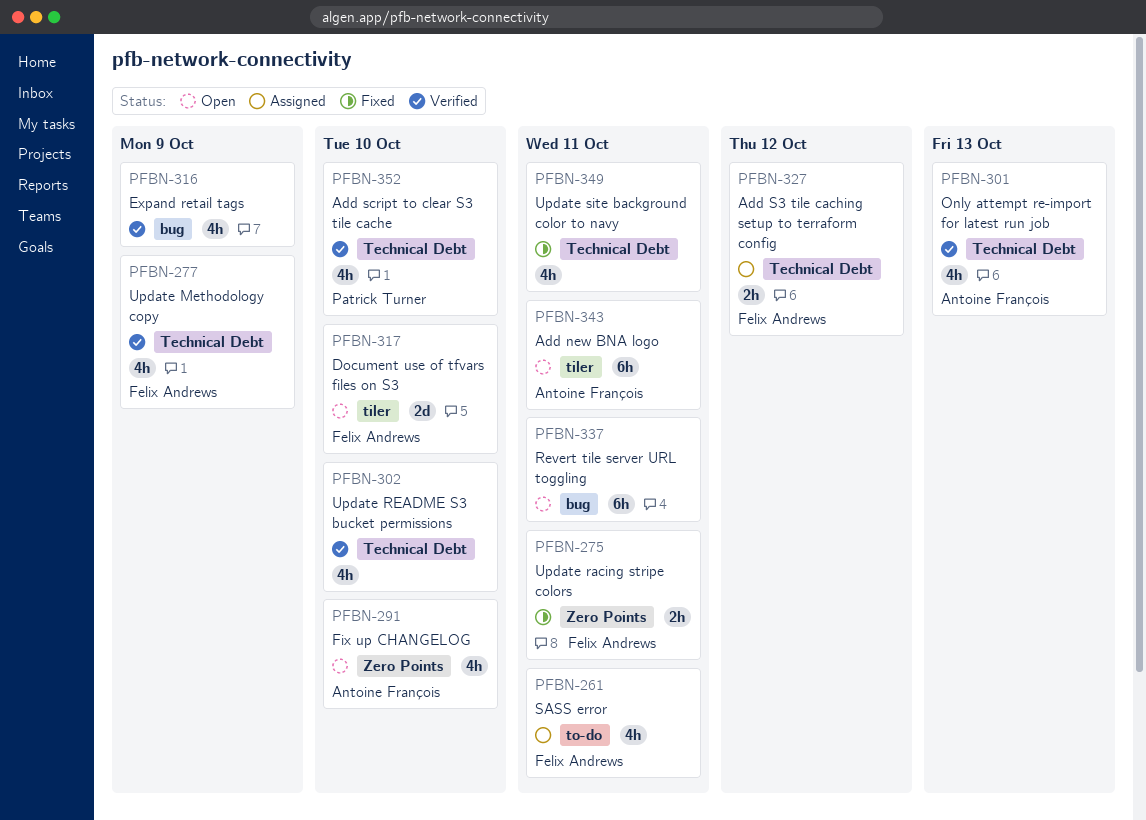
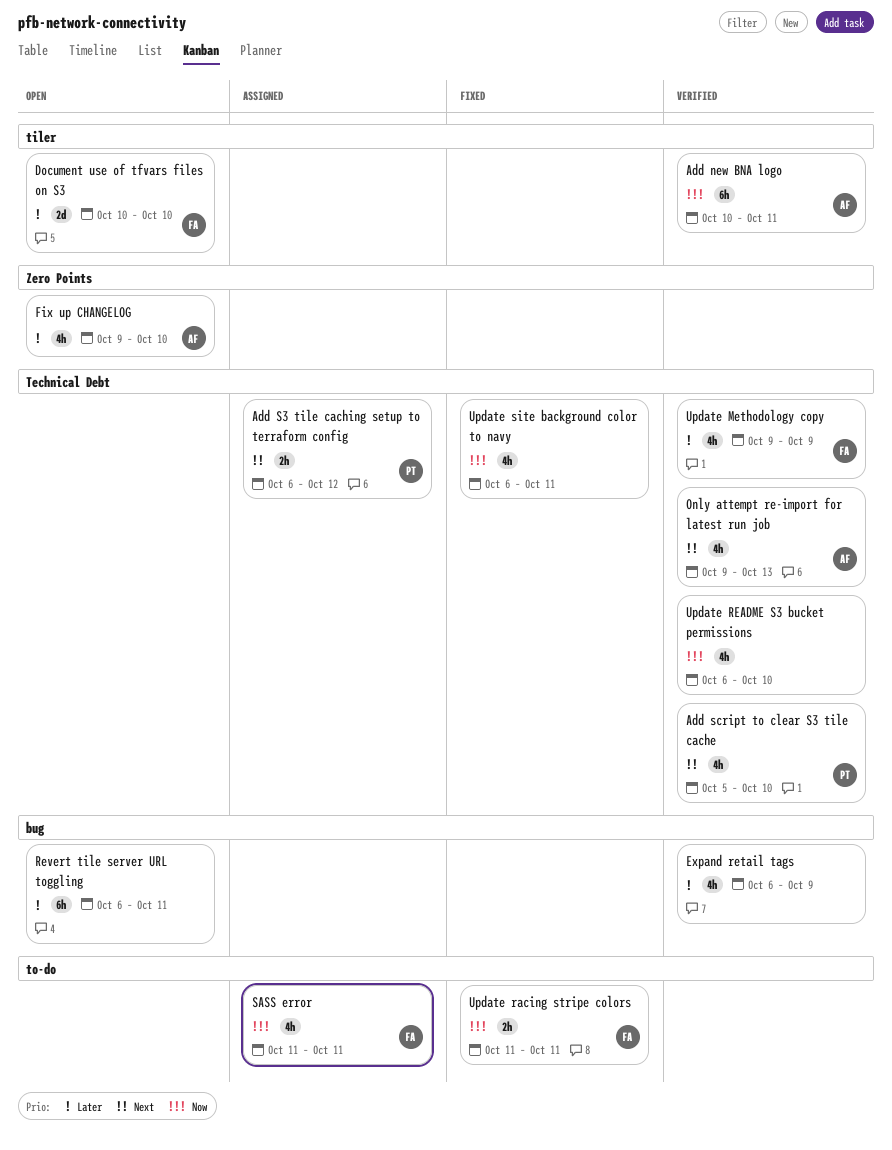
Add new BNA logo, status: Open -> Verified
Add S3 tile caching setup to terraform config, owner: Felix Andrews -> Patrick Turner
Update racing stripe colors, label: Zero Points -> to-do

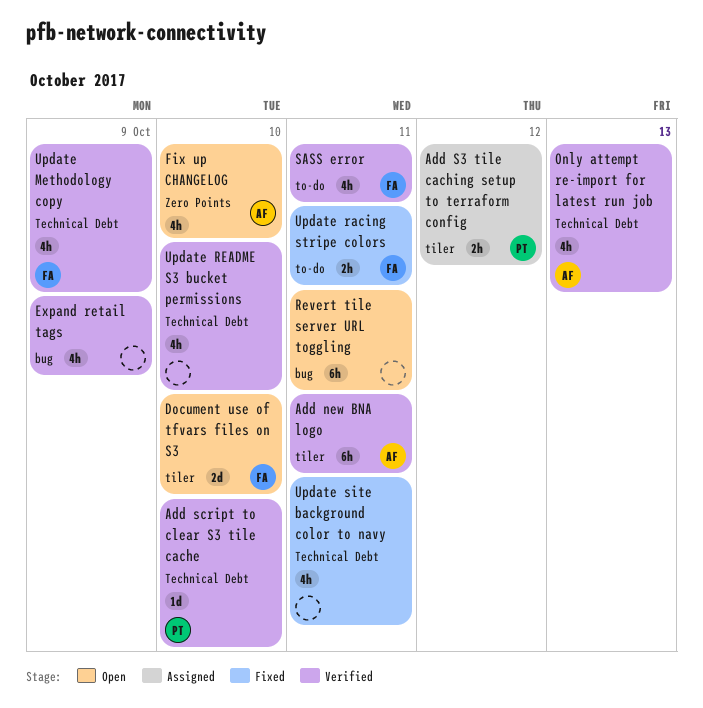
Add S3 tile caching setup to terraform config, label: Technical Debt -> tiler
Add script to clear S3 tile cache, estimate: 4h -> 1d
SASS error, status: Assigned -> Verified

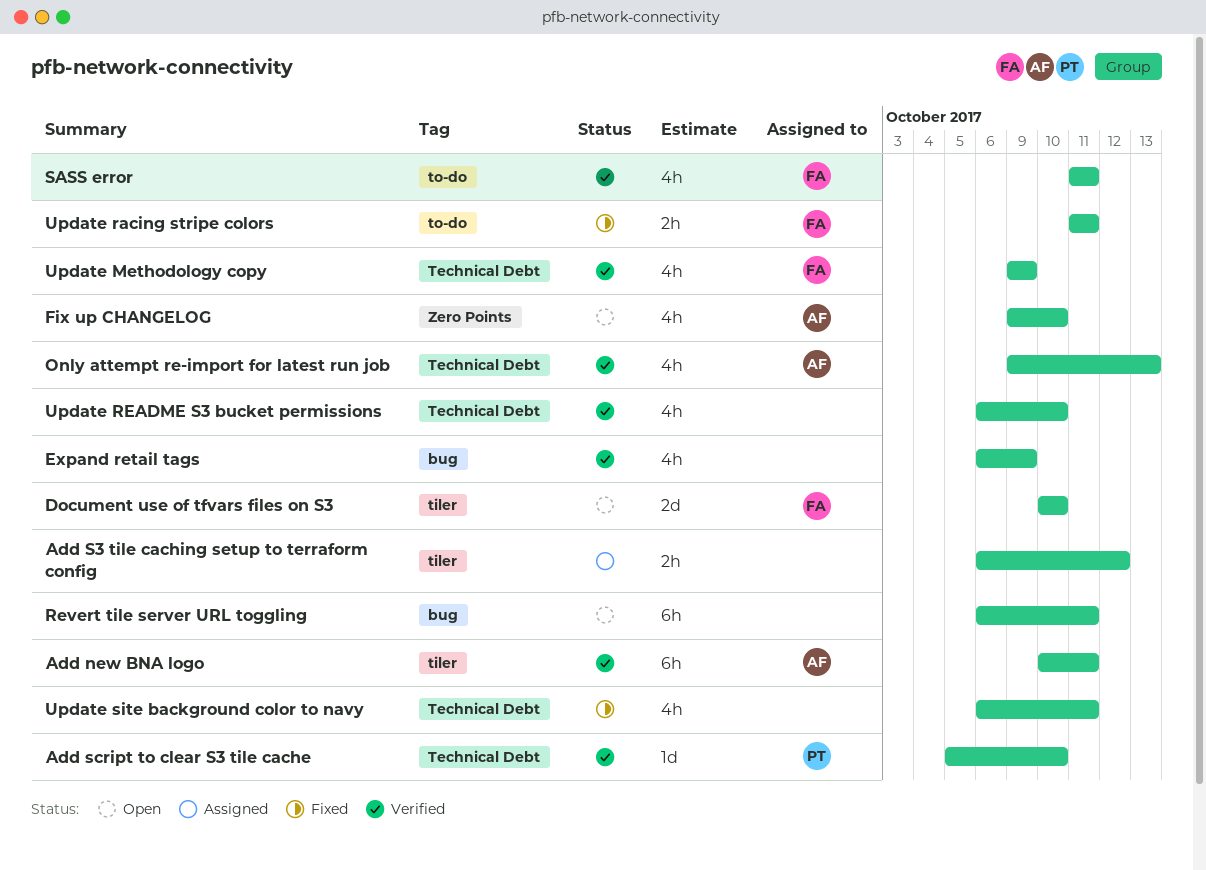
Add S3 tile caching setup to terraform config, owner: PT -> none

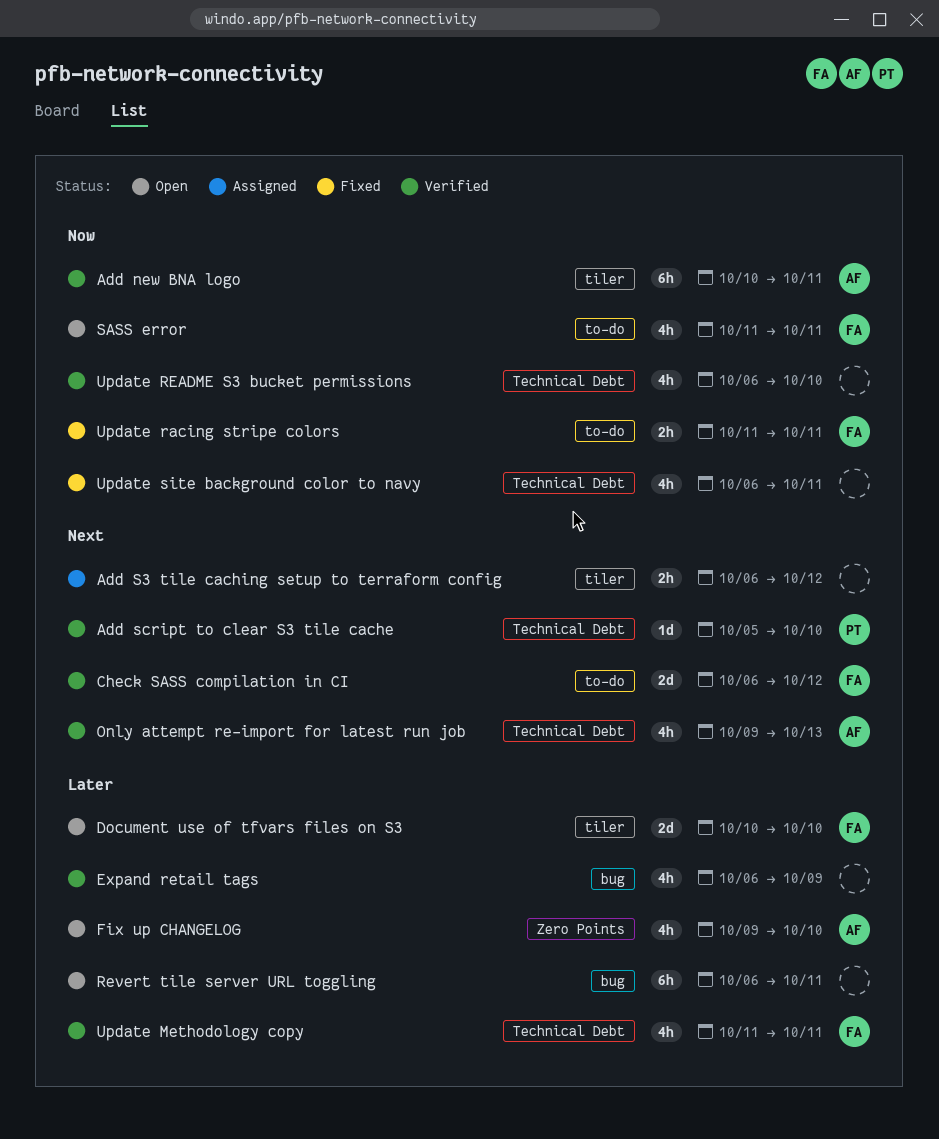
Check SASS compilation in CI: none -> present
SASS error, status: Verified -> Open
Update Methodology copy, start: Oct 9 -> Oct 11
Update Methodology copy, due: Oct 9 -> Oct 11

